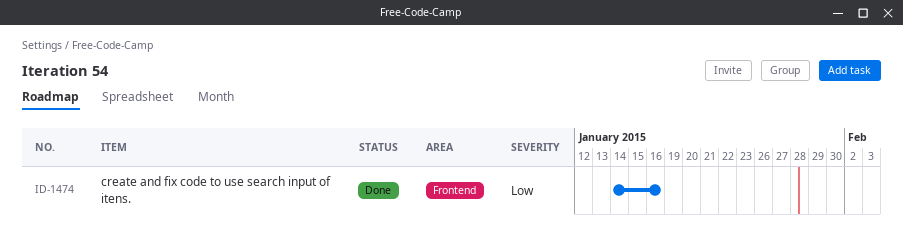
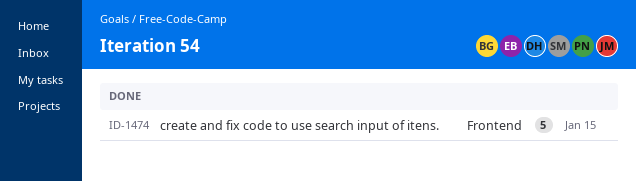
ID-1474, due: Jan 16 -> Jan 15

